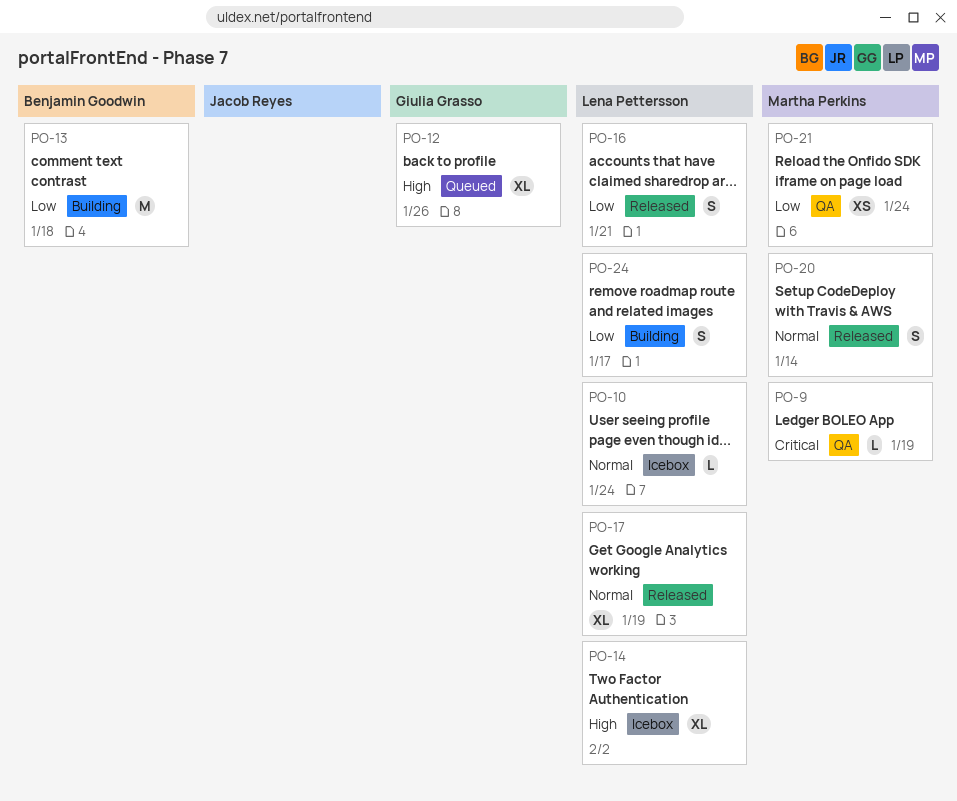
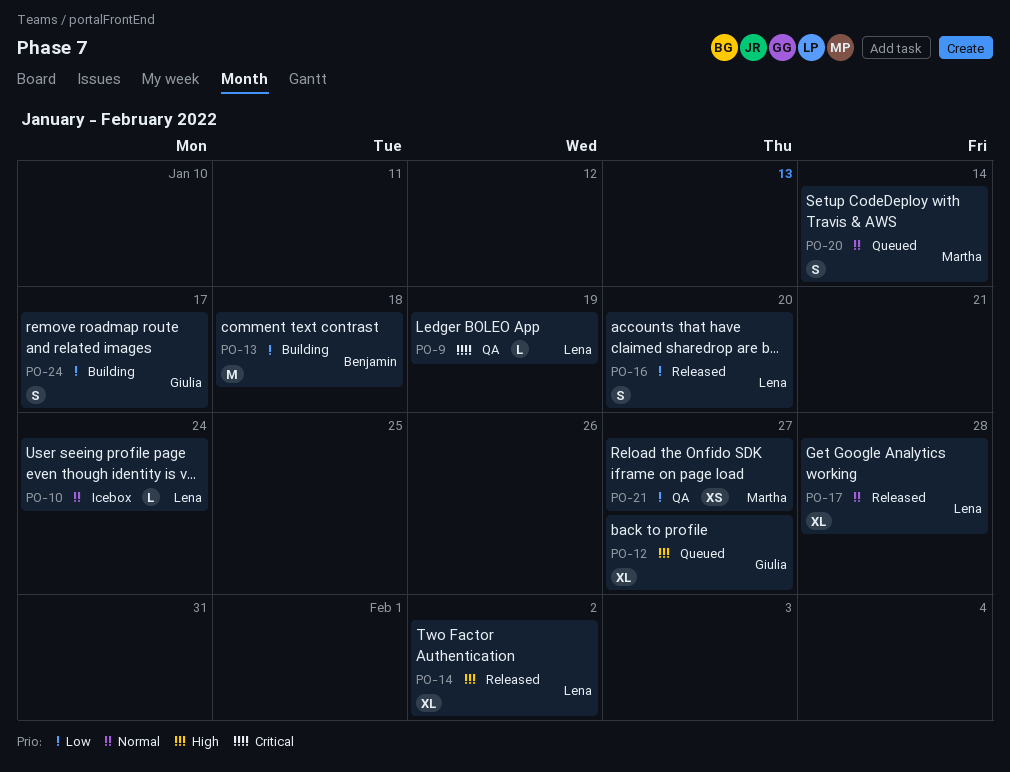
PO-9, owner: Martha Perkins -> Lena Pettersson
PO-12, due: Jan 26 -> Jan 27
PO-14, status: Icebox -> Released
PO-16, due: Jan 21 -> Jan 20
PO-17, due: Jan 19 -> Jan 28
PO-20, status: Released -> Queued
PO-21, due: Jan 24 -> Jan 27
PO-24, owner: Lena Pettersson -> Giulia Grasso

